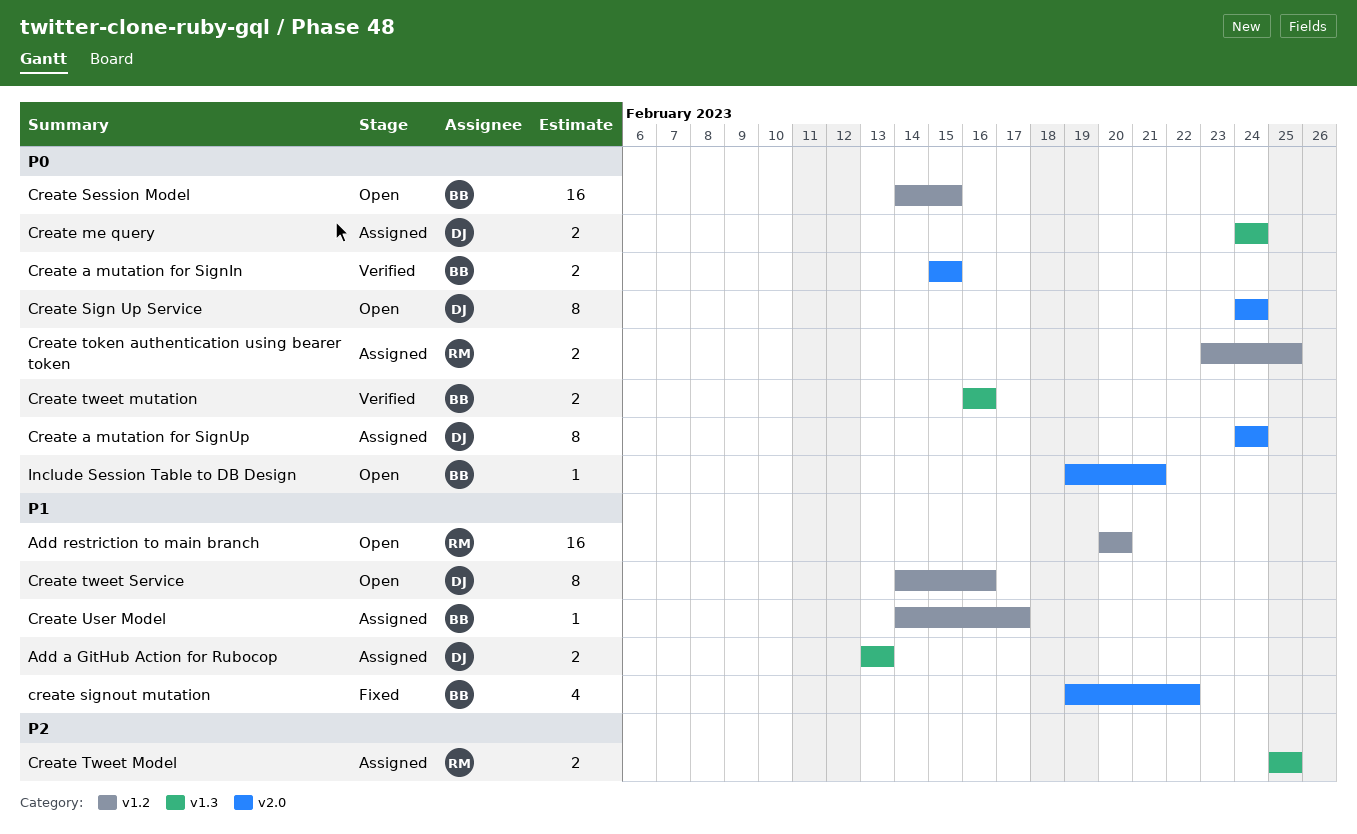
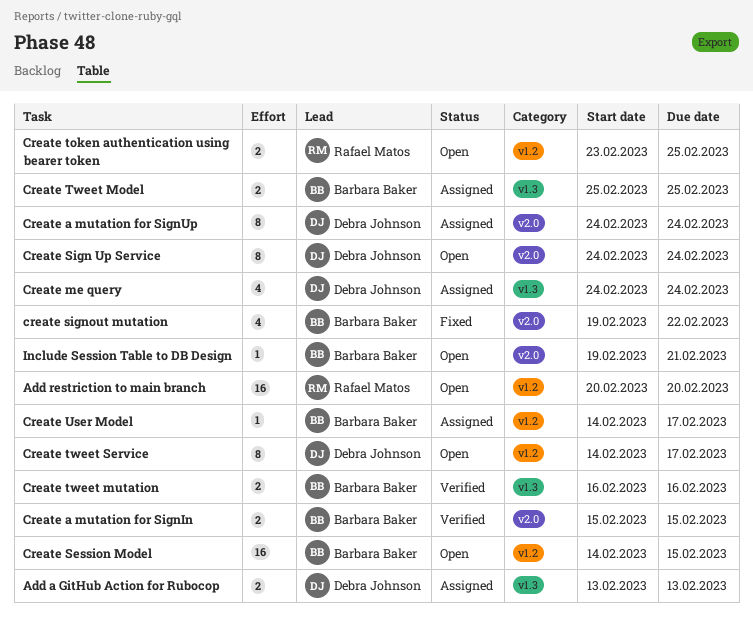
Create me query, estimate: 2 -> 4
Create token authentication using bearer token, status: Assigned -> Open
Create Tweet Model, owner: Rafael Matos -> Barbara Baker
Create tweet Service, due: Feb 16 -> Feb 17

